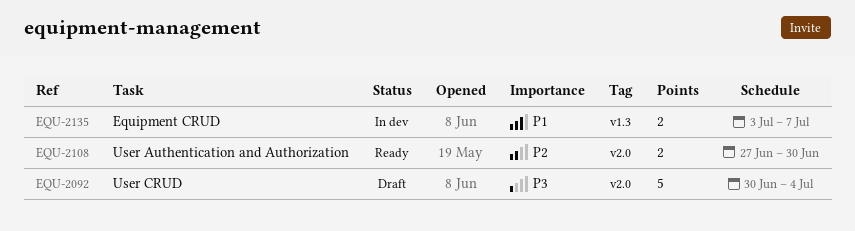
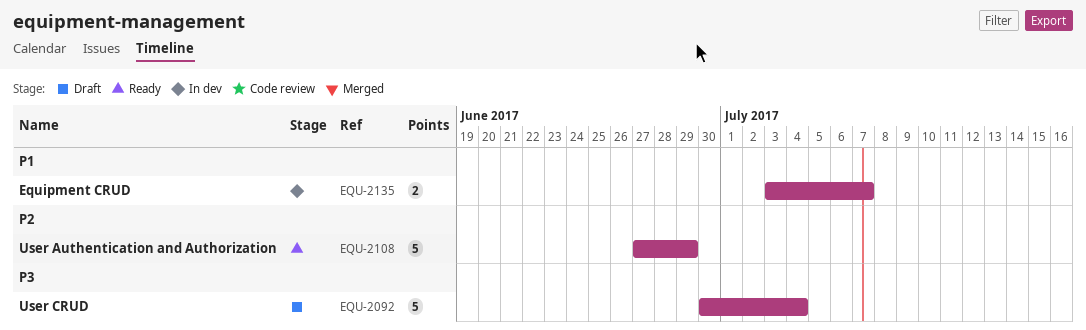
EQU-2108, estimate: 2 -> 5
EQU-2108, due: Jun 30 -> Jun 29

